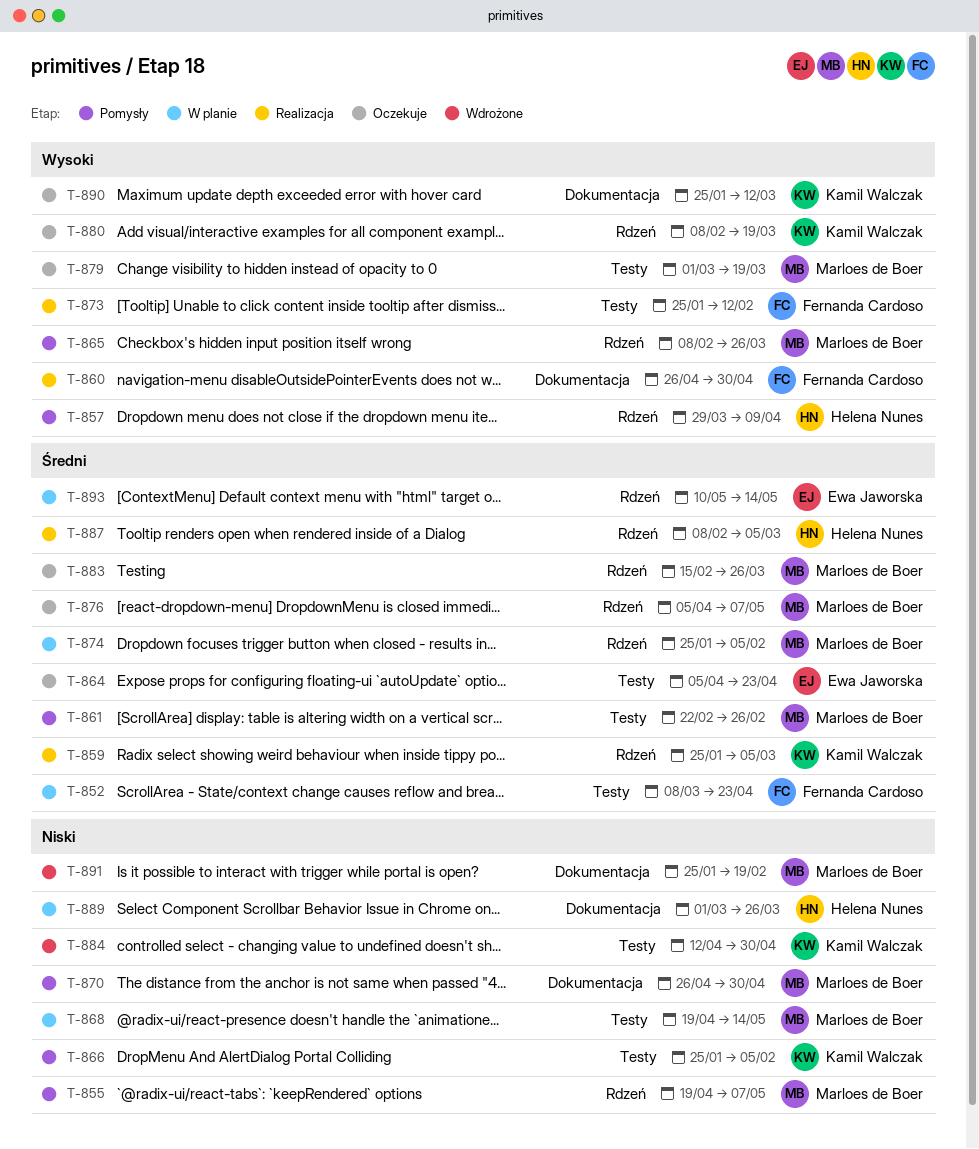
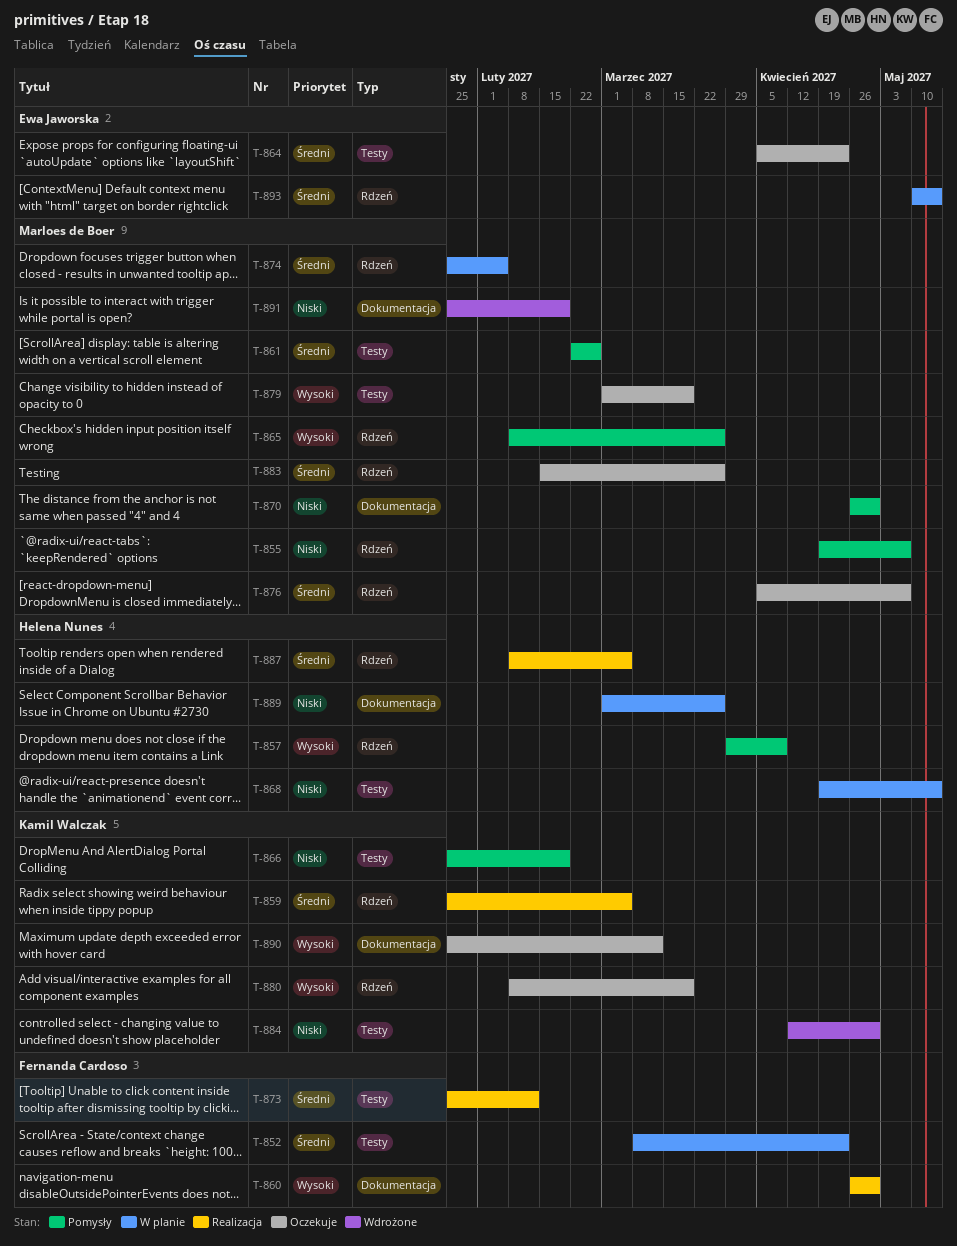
T-866, due: Feb 5 -> Feb 19
T-868, owner: Marloes de Boer -> Helena Nunes
T-873, priority: Wysoki -> Średni

